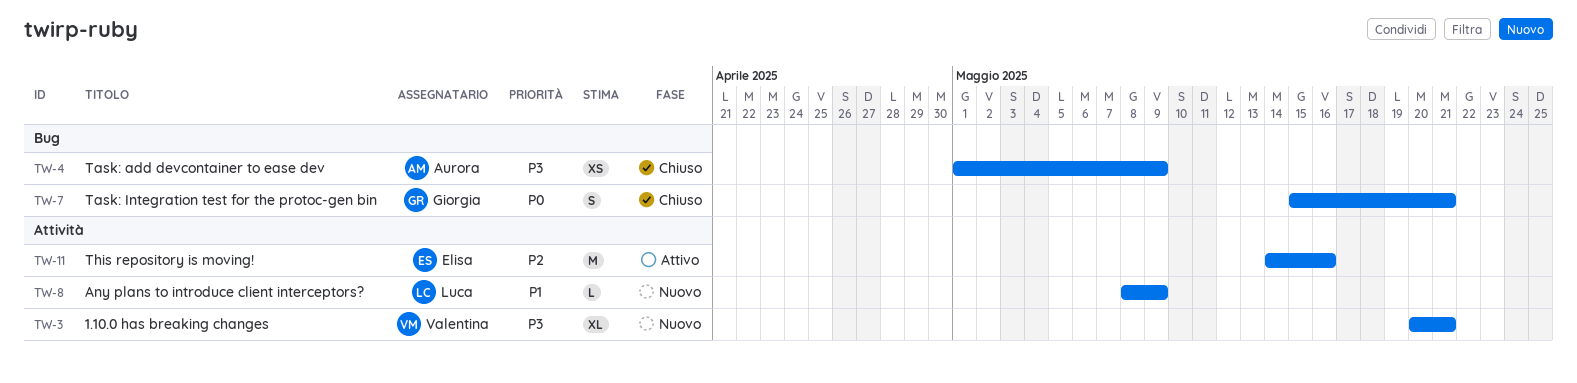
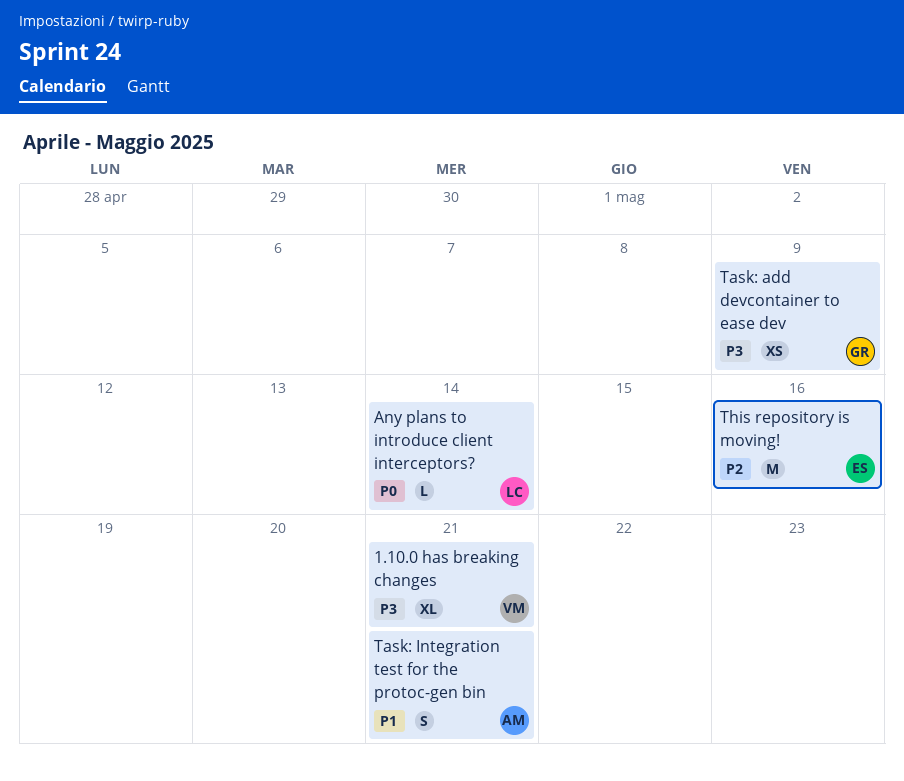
Any plans to introduce client interceptors?, priority: P1 -> P0
Any plans to introduce client interceptors?, due: May 9 -> May 14
Task: add devcontainer to ease dev, owner: Aurora -> Giorgia
Task: Integration test for the protoc-gen bin, owner: Giorgia -> Aurora
Task: Integration test for the protoc-gen bin, priority: P0 -> P1

